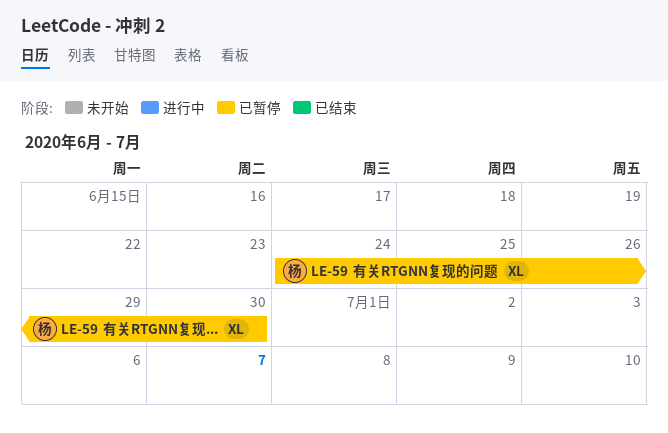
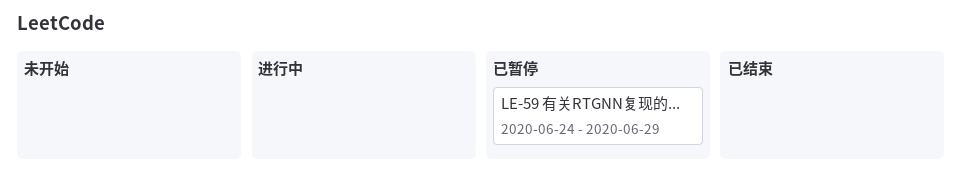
LE-59, due: Jun 30 -> Jun 29

